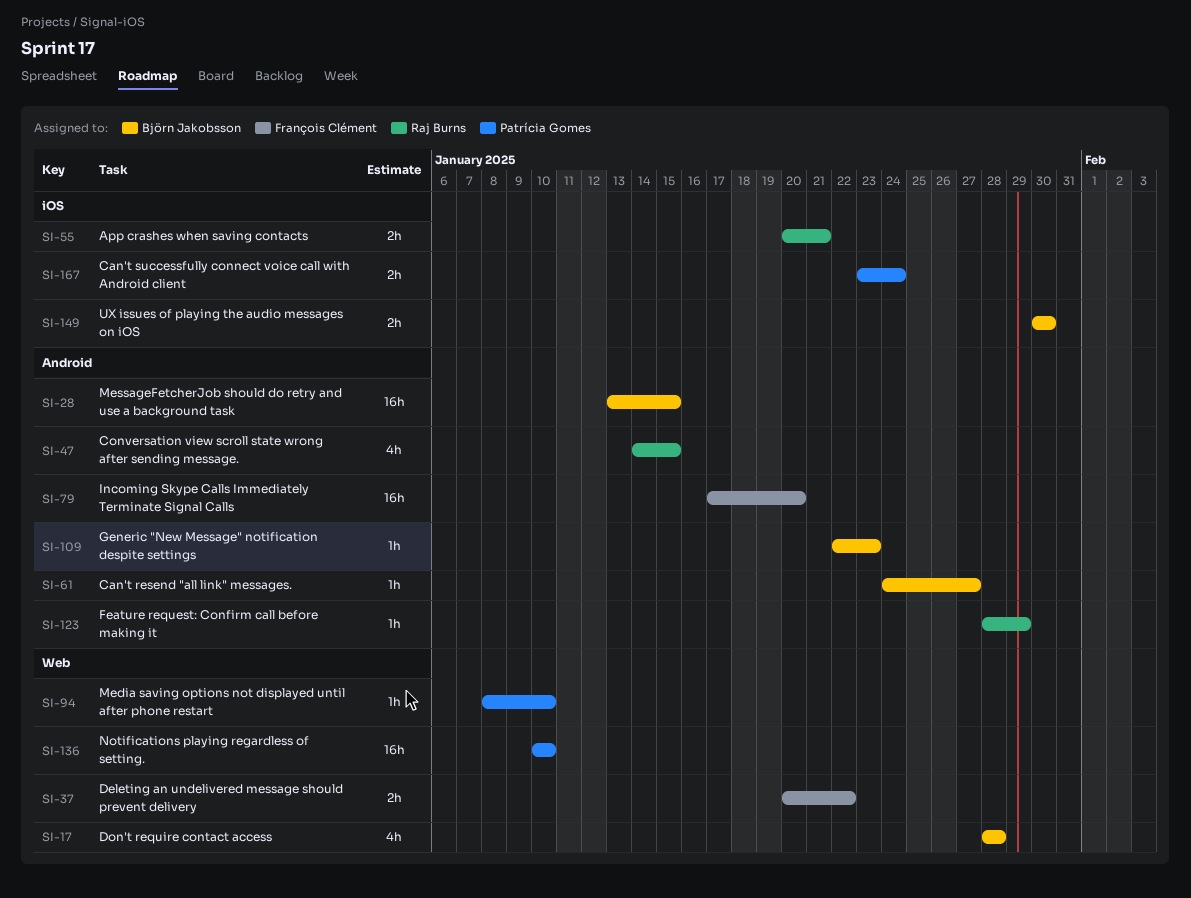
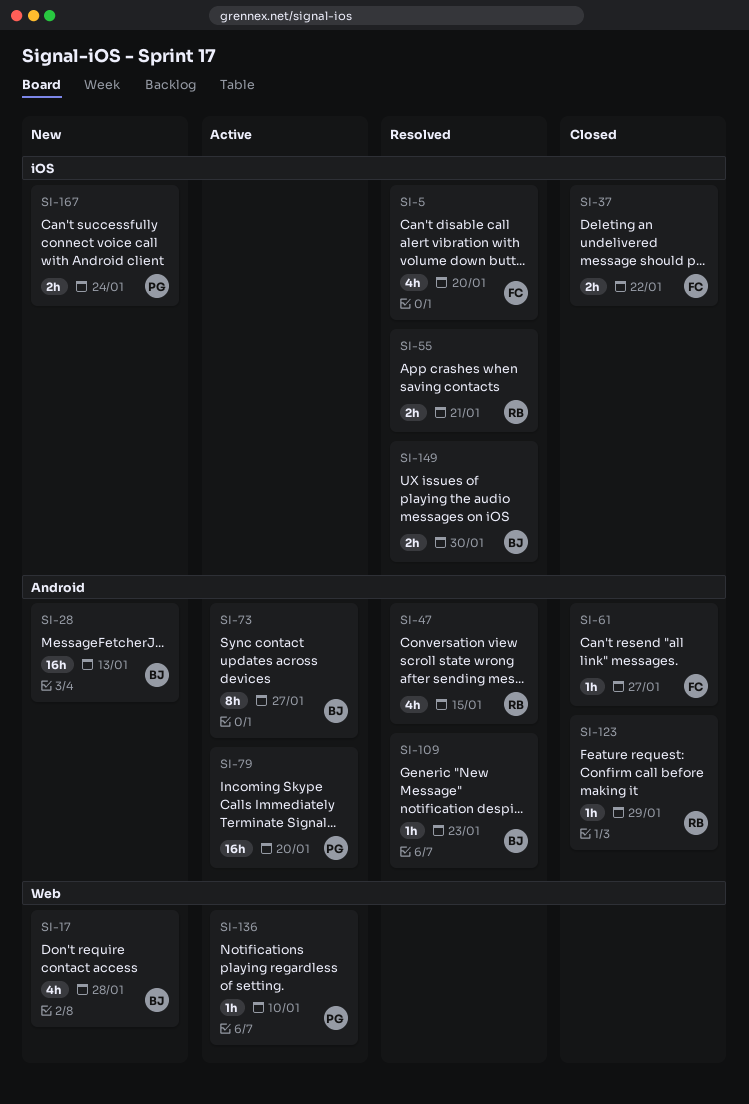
SI-5: none -> present
SI-28, due: Jan 15 -> Jan 13
SI-37, label: Web -> iOS
SI-61, owner: Björn Jakobsson -> François Clément
SI-73: none -> present
SI-79, owner: François Clément -> Patrícia Gomes
SI-94: present -> none
SI-136, estimate: 16h -> 1h

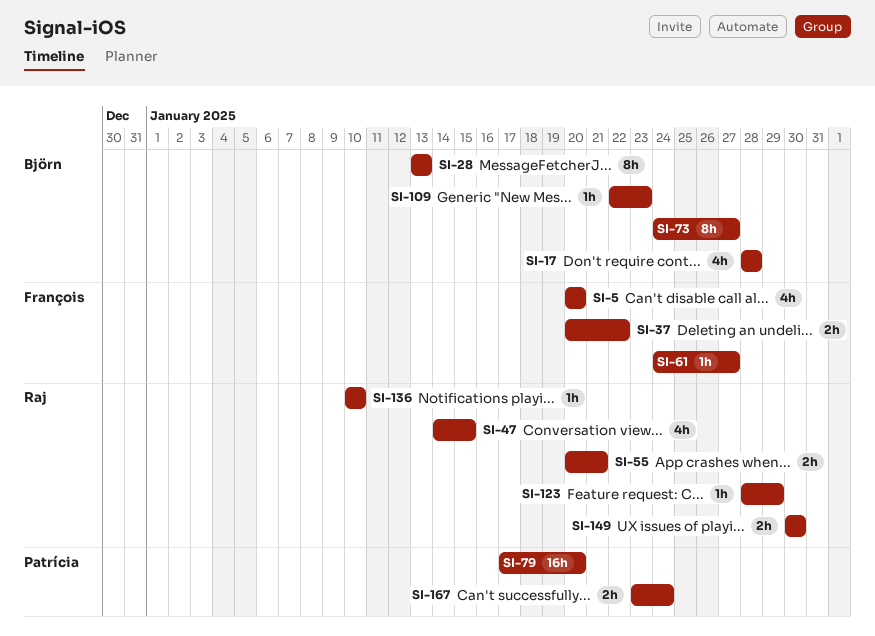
SI-28, estimate: 16h -> 8h
SI-136, owner: Patrícia -> Raj
SI-149, owner: Björn -> Raj

